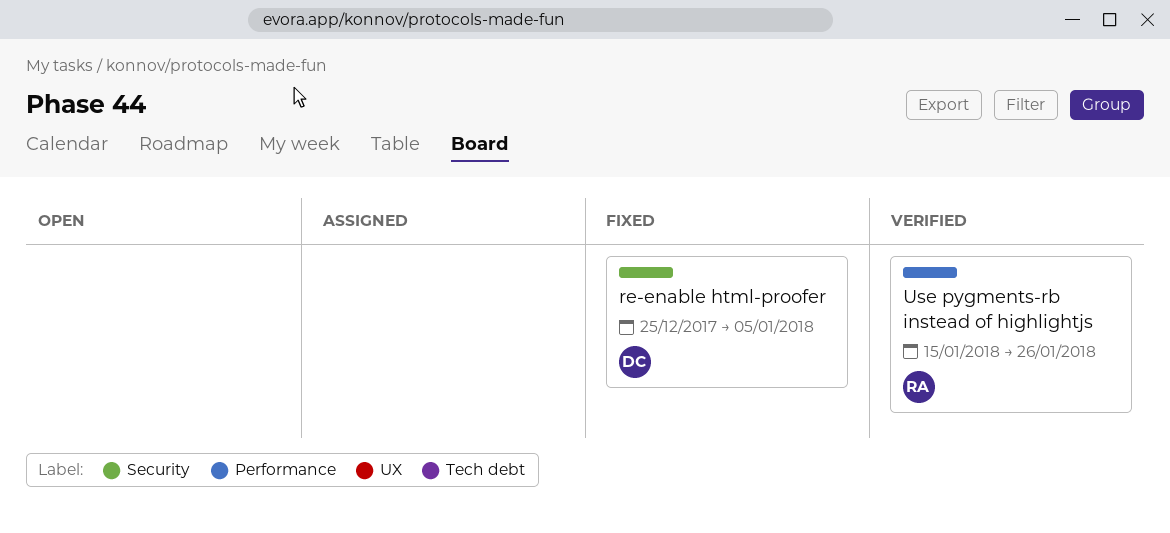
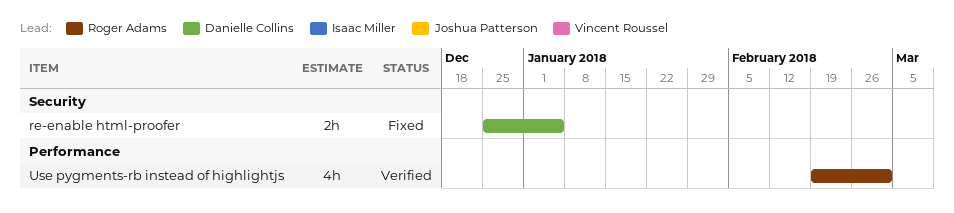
Use pygments-rb instead of highlightjs, start: Jan 15 -> Feb 19
Use pygments-rb instead of highlightjs, due: Jan 26 -> Mar 2

